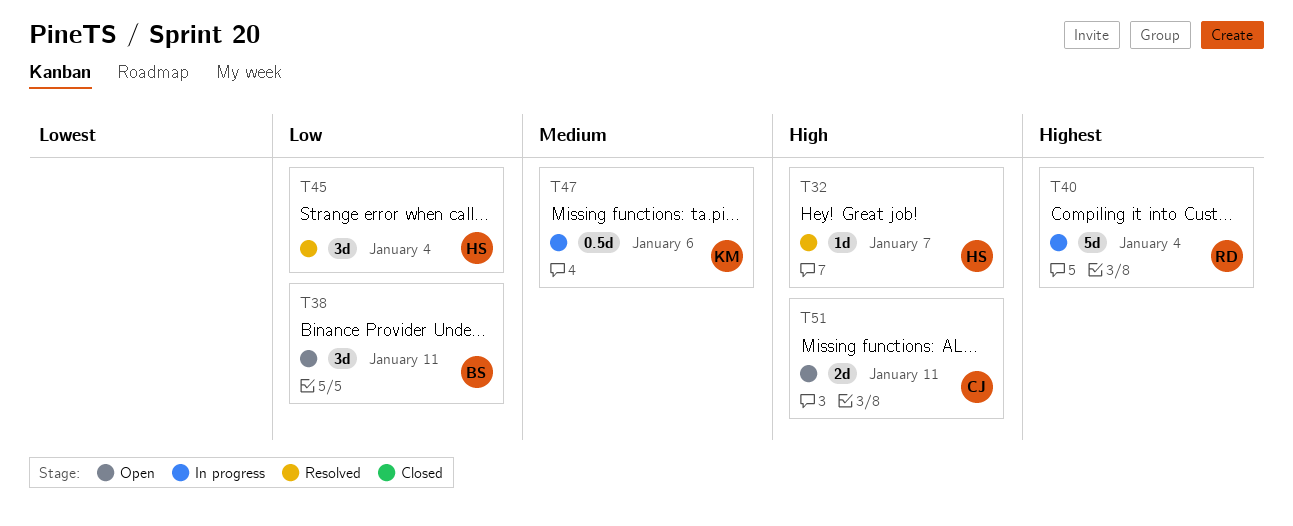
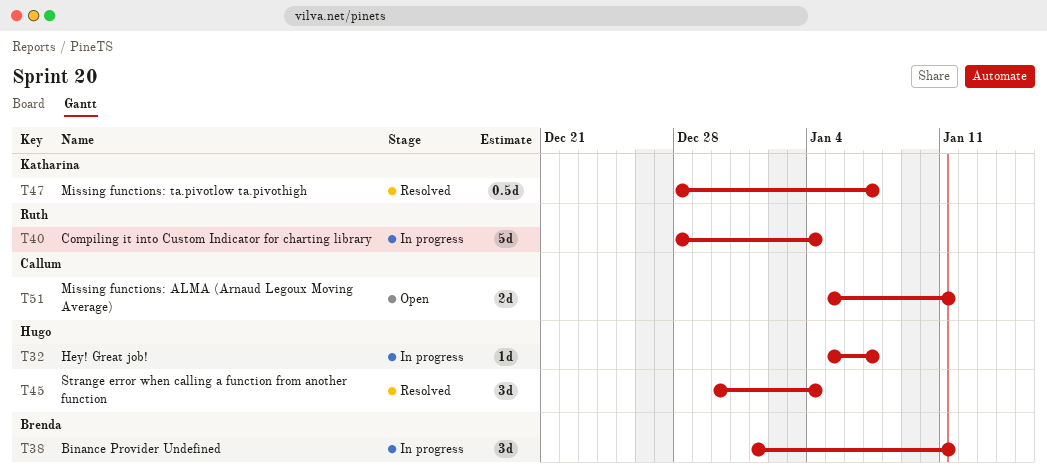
T32, status: Resolved -> In progress
T38, status: Open -> In progress
T47, status: In progress -> Resolved
T47, due: Jan 6 -> Jan 7

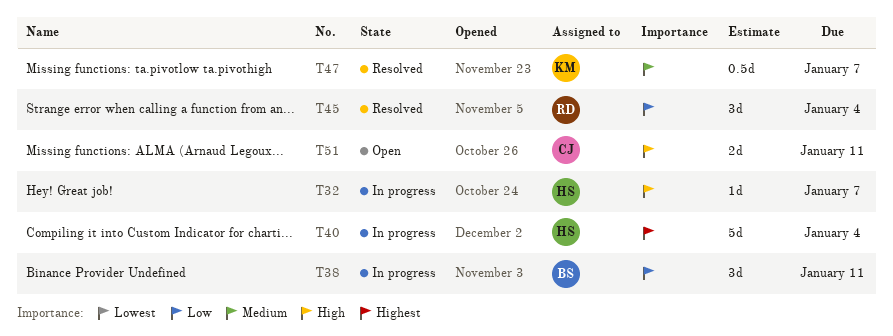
T40, owner: Ruth -> Hugo
T45, owner: Hugo -> Ruth

